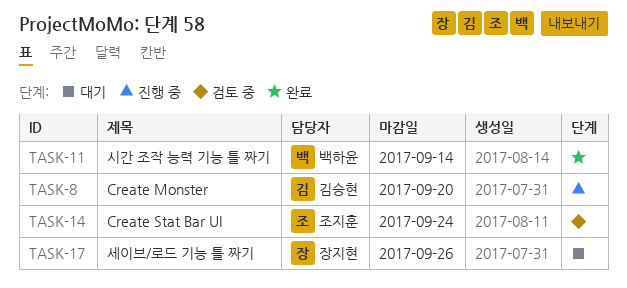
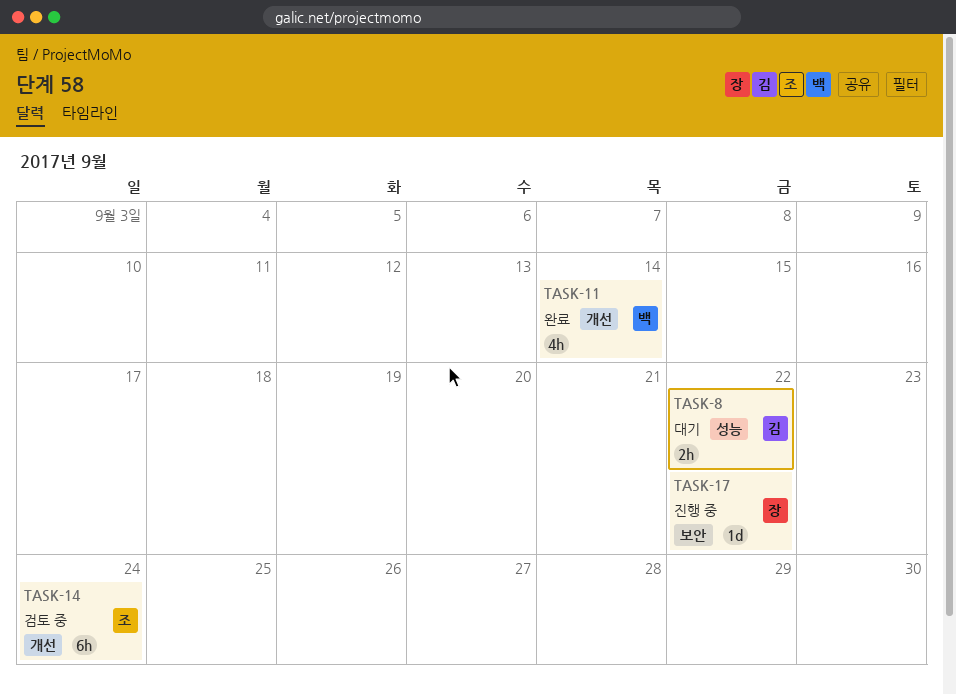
TASK-8, status: 진행 중 -> 대기
TASK-8, due: Sep 20 -> Sep 22
TASK-17, status: 대기 -> 진행 중
TASK-17, due: Sep 26 -> Sep 22

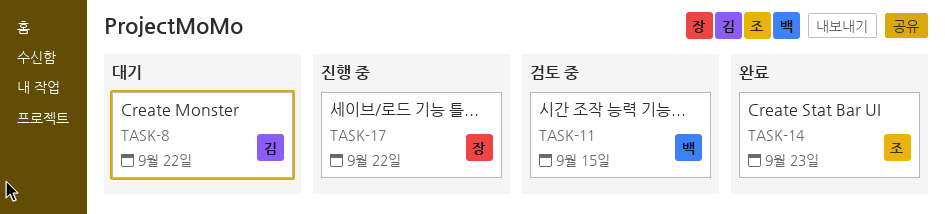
TASK-11, status: 완료 -> 검토 중
TASK-11, due: Sep 14 -> Sep 15
TASK-14, status: 검토 중 -> 완료
TASK-14, due: Sep 24 -> Sep 23

